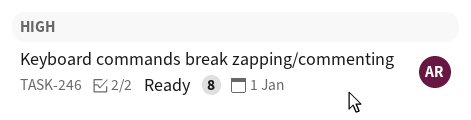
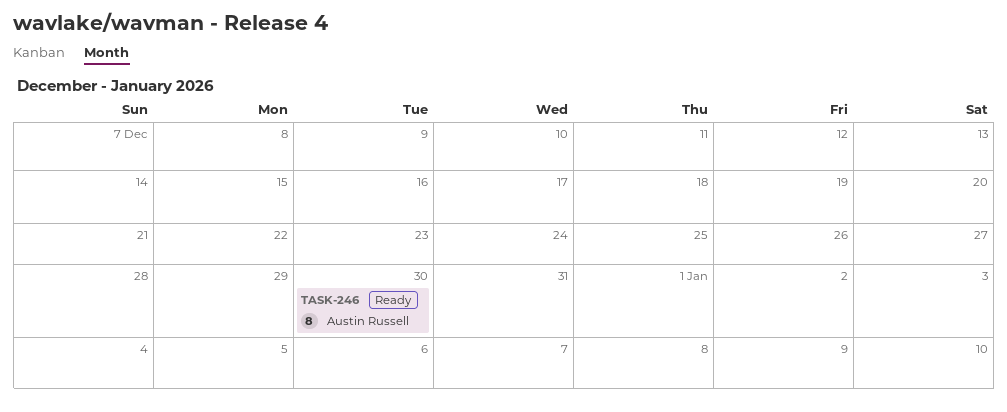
TASK-246, due: Jan 1 -> Dec 30

